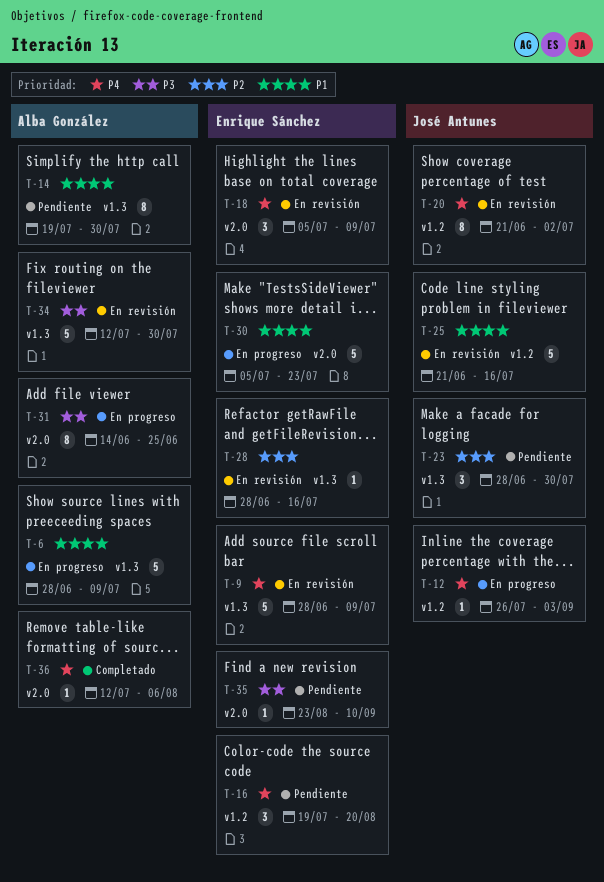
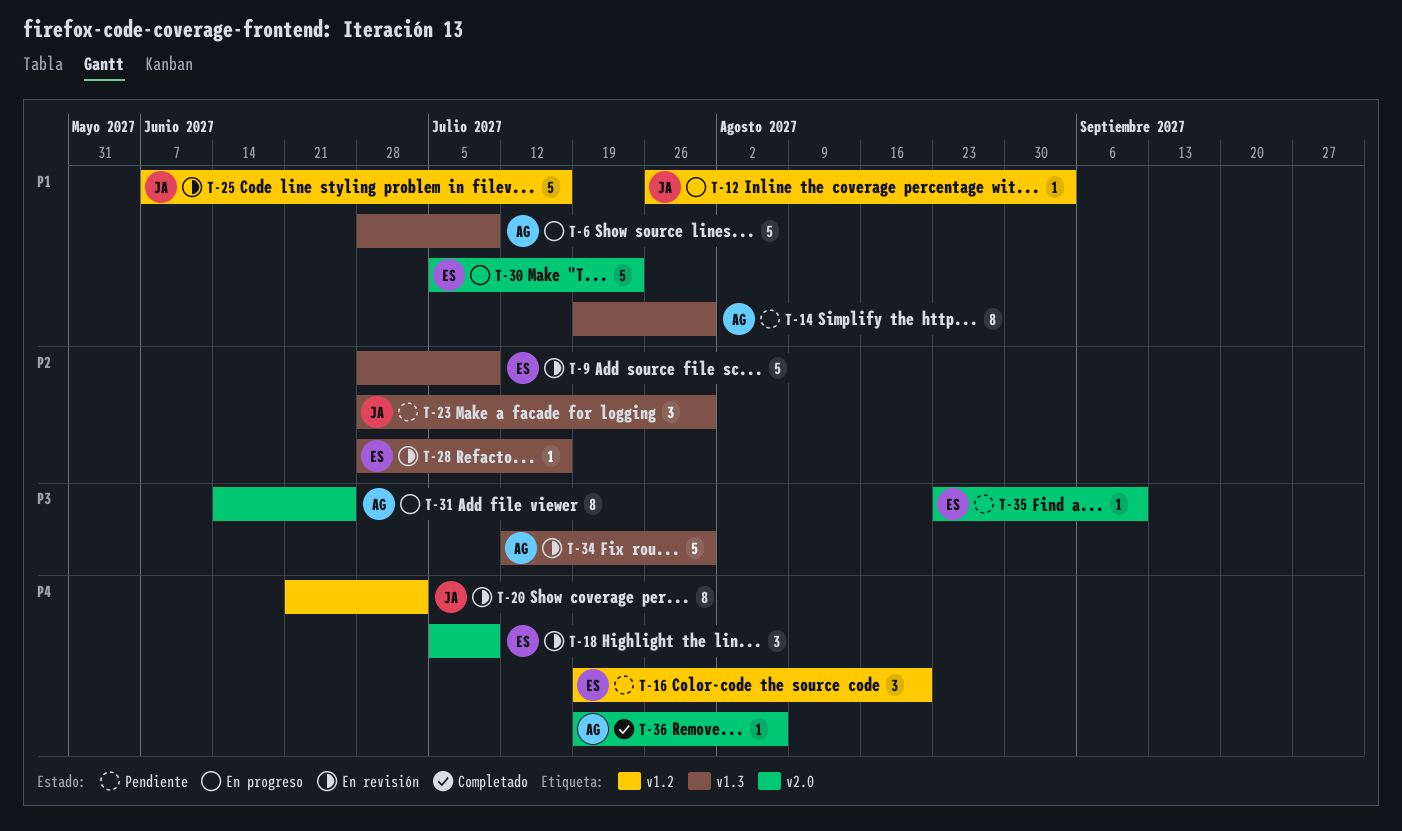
T-9, priority: P4 -> P2
T-12, priority: P4 -> P1
T-25, start: Jun 21 -> Jun 7
T-36, start: Jul 12 -> Jul 19

